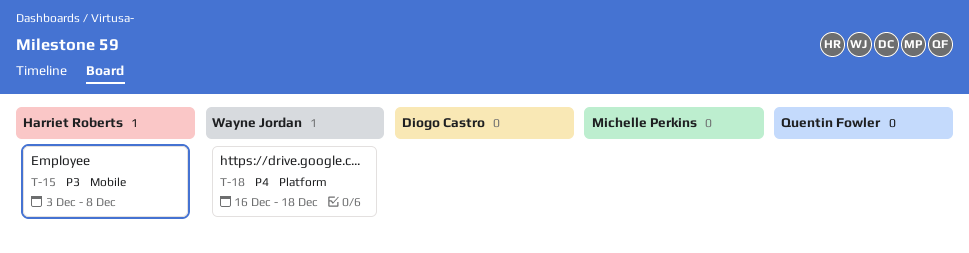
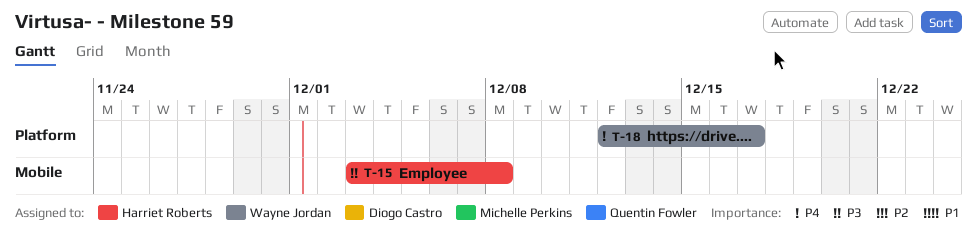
T-18, start: Dec 16 -> Dec 12
T-18, due: Dec 18 -> Dec 17

